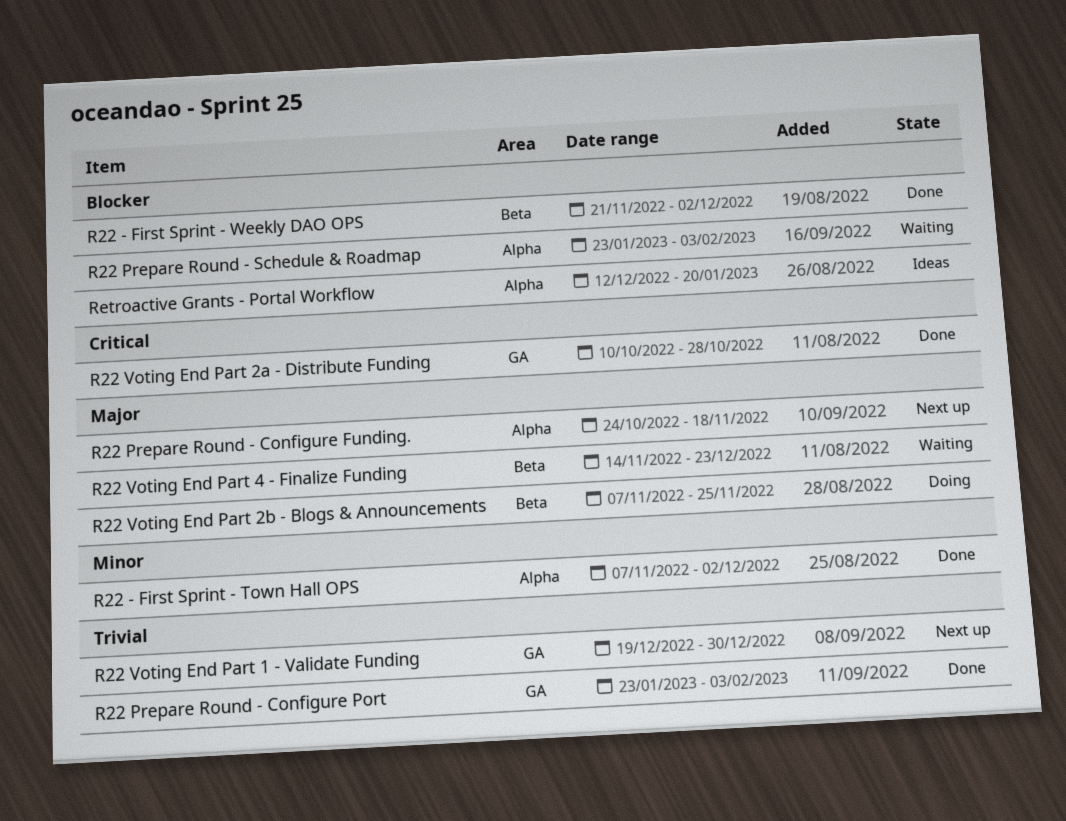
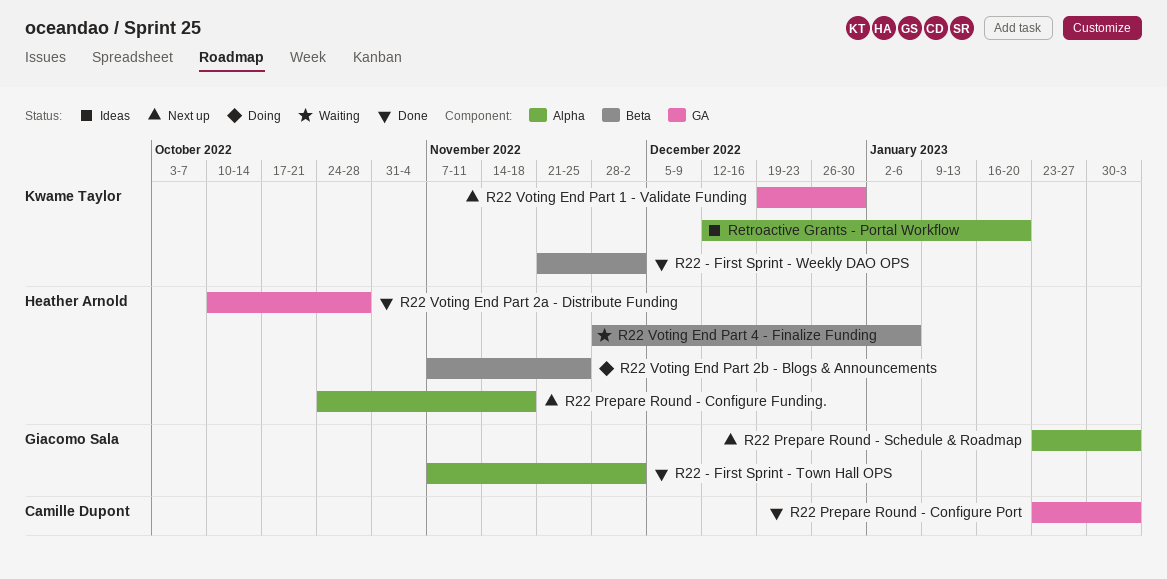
R22 Prepare Round - Schedule & Roadmap, status: Waiting -> Next up
R22 Voting End Part 4 - Finalize Funding, start: Nov 14 -> Nov 28
R22 Voting End Part 4 - Finalize Funding, due: Dec 23 -> Jan 6

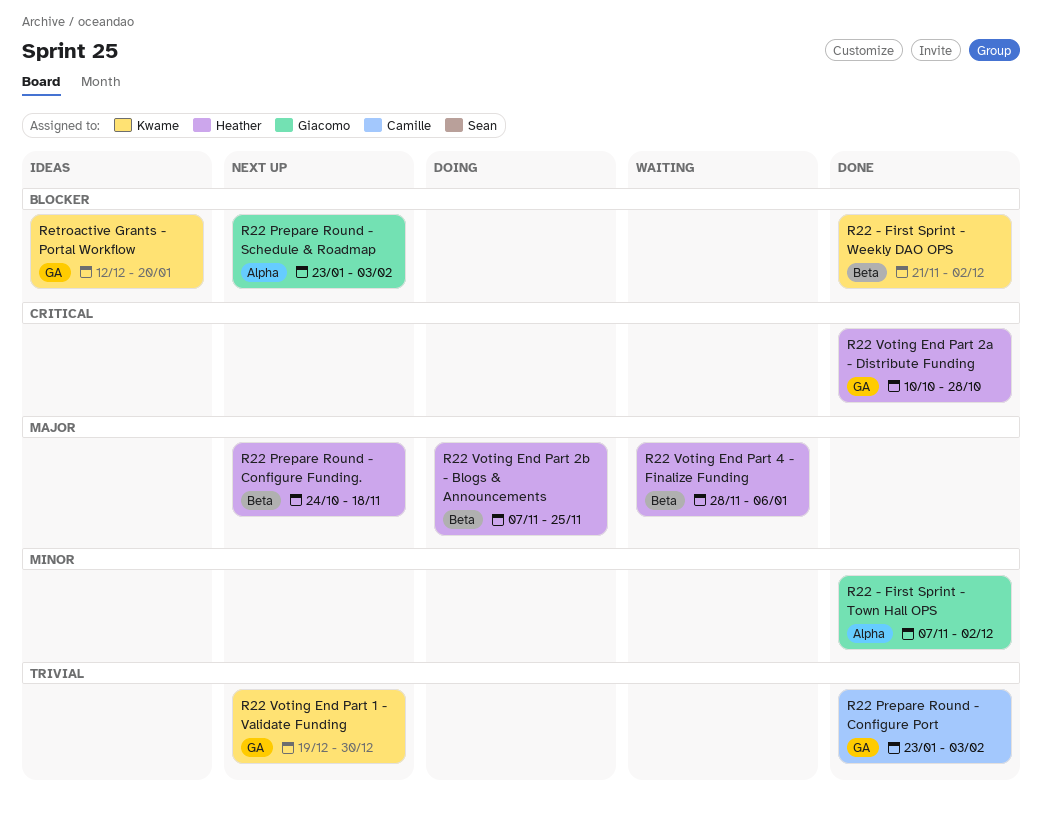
R22 Prepare Round - Configure Funding., label: Alpha -> Beta
Retroactive Grants - Portal Workflow, label: Alpha -> GA

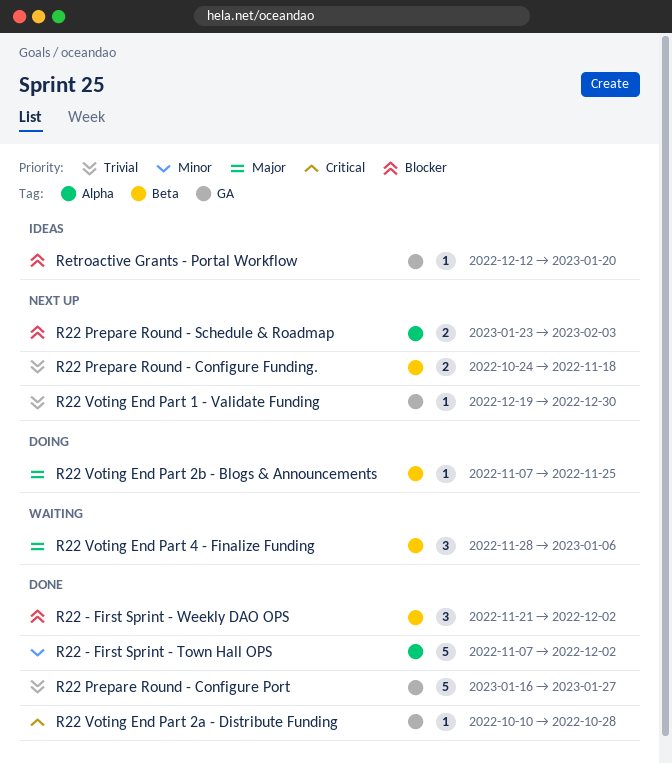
R22 Prepare Round - Configure Funding., priority: Major -> Trivial
R22 Prepare Round - Configure Port, start: Jan 23 -> Jan 16
R22 Prepare Round - Configure Port, due: Feb 3 -> Jan 27

